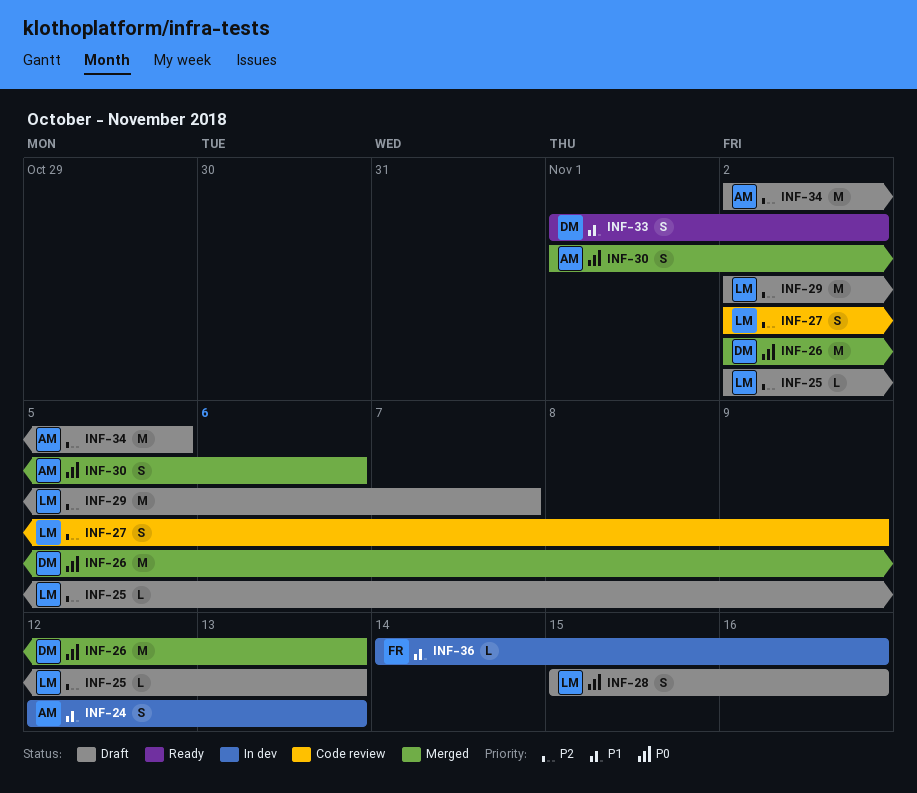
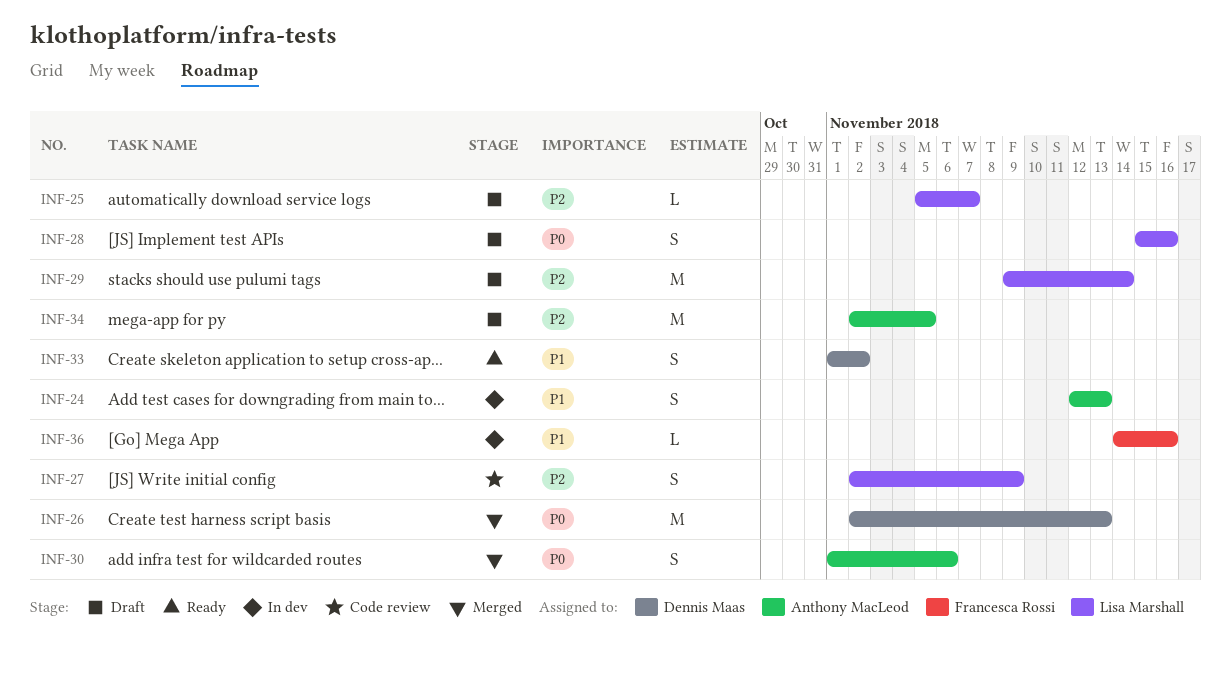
INF-25, start: Nov 2 -> Nov 5
INF-25, due: Nov 13 -> Nov 7
INF-29, start: Nov 2 -> Nov 9
INF-29, due: Nov 7 -> Nov 14

